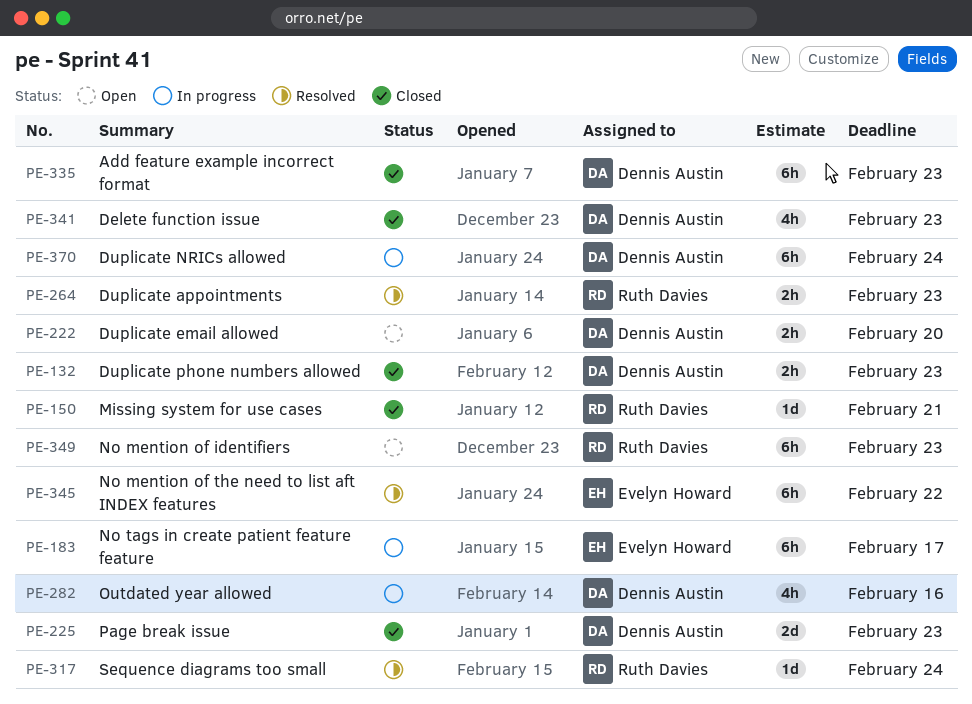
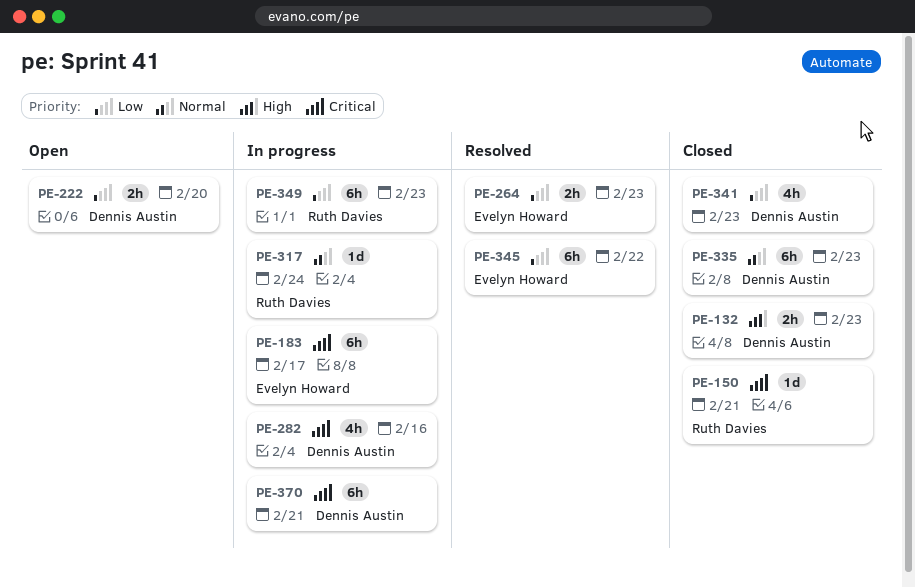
PE-225: present -> none
PE-264, owner: Ruth Davies -> Evelyn Howard
PE-317, status: Resolved -> In progress
PE-349, status: Open -> In progress
PE-370, due: Feb 24 -> Feb 21

